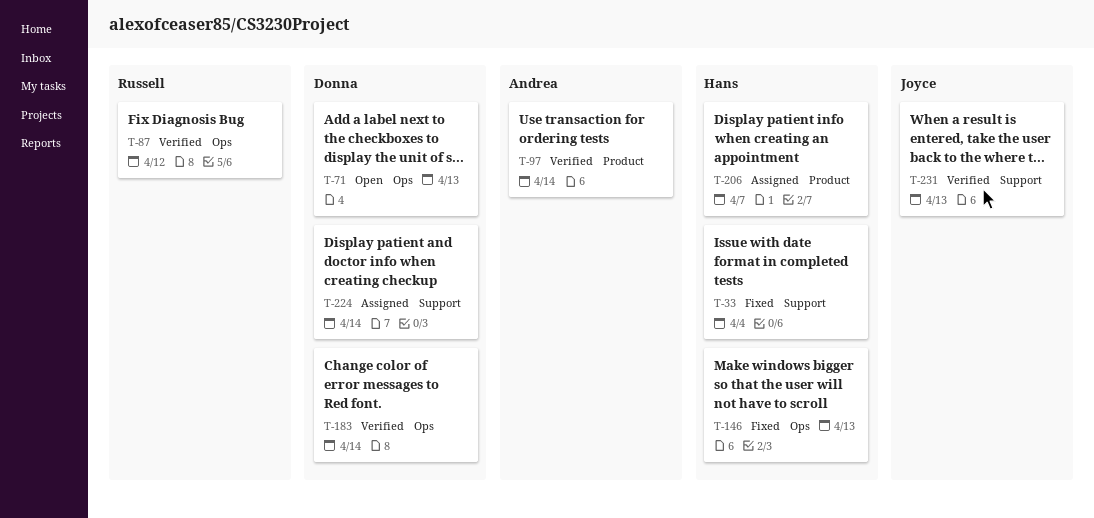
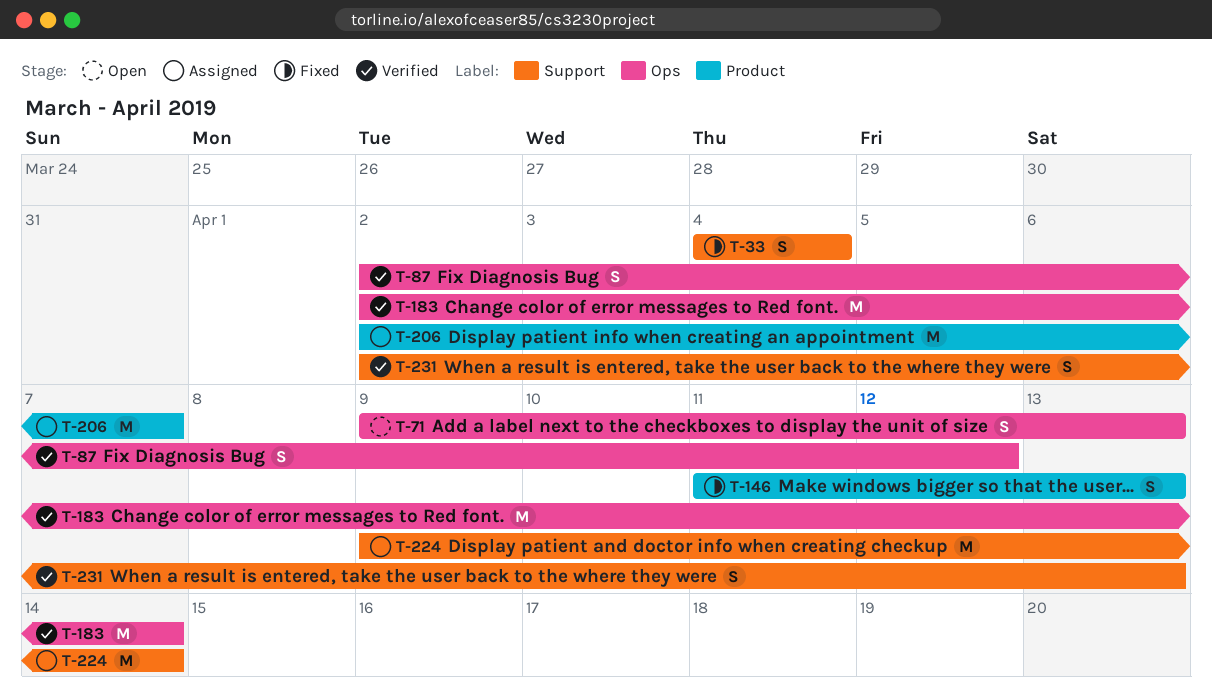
T-97: present -> none
T-146, label: Ops -> Product

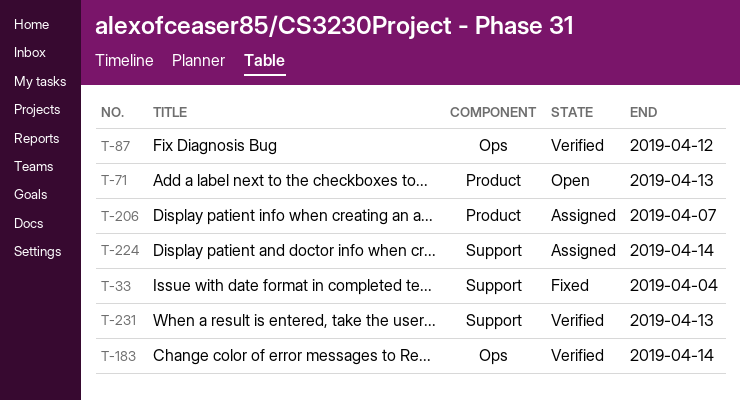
T-71, label: Ops -> Product
T-146: present -> none

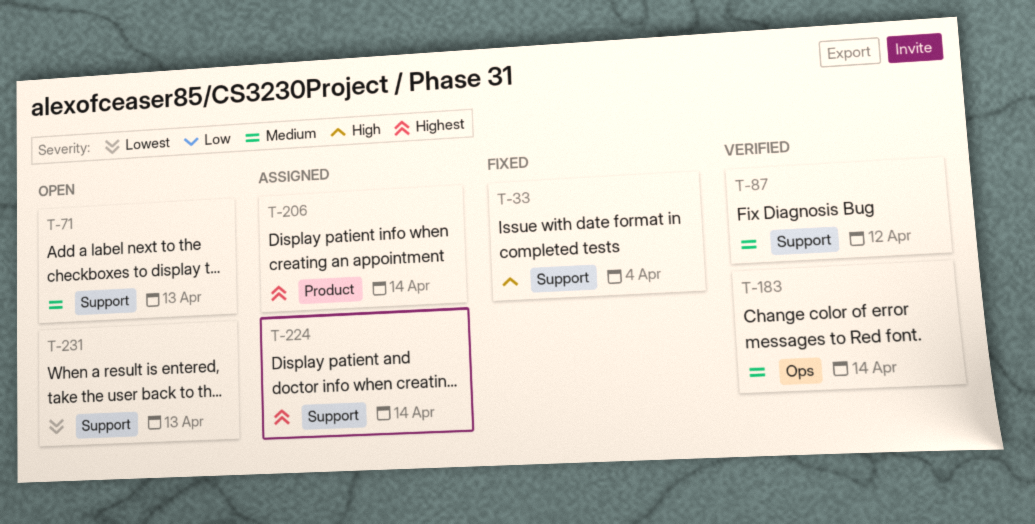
T-71, label: Product -> Support
T-87, label: Ops -> Support
T-206, due: Apr 7 -> Apr 14
T-231, status: Verified -> Open

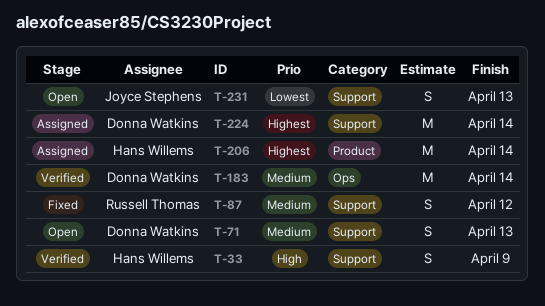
T-33, status: Fixed -> Verified
T-33, due: Apr 4 -> Apr 9
T-87, status: Verified -> Fixed

